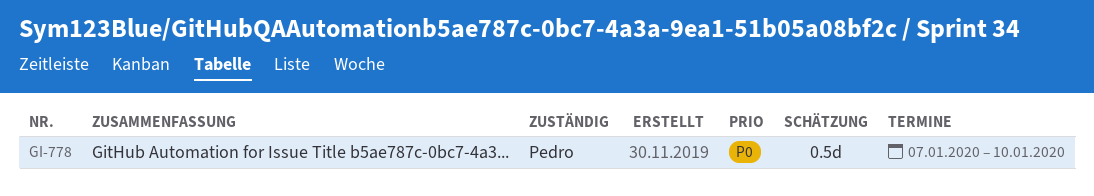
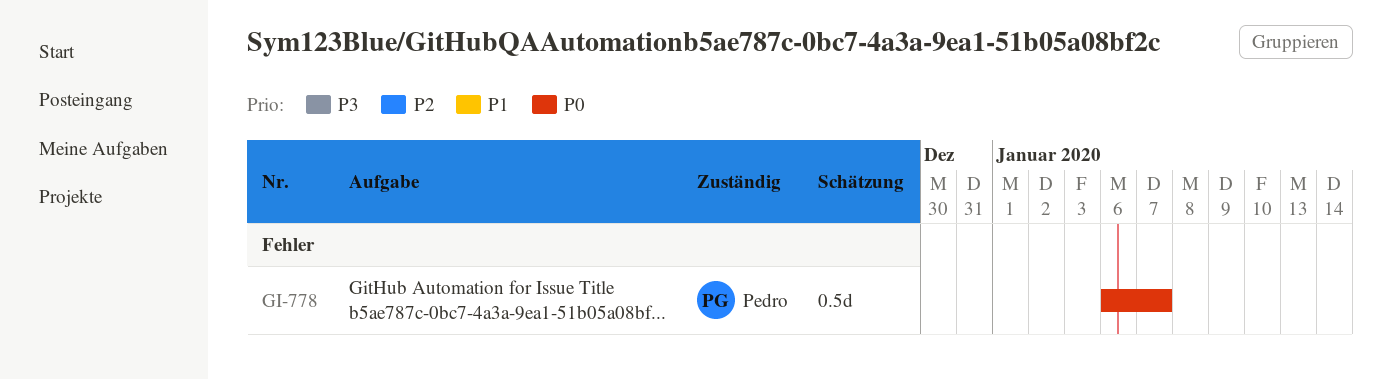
GI-778, start: Jan 7 -> Jan 6
GI-778, due: Jan 10 -> Jan 7

